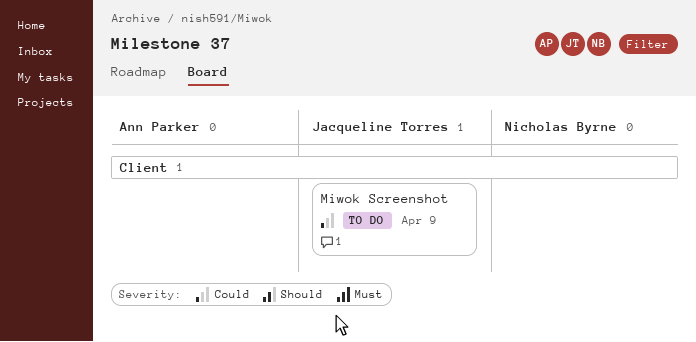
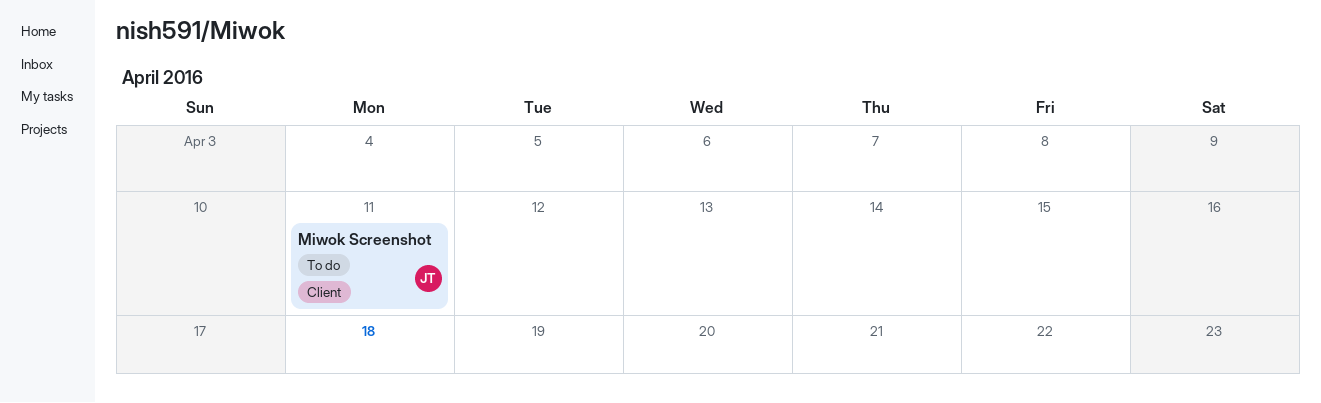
Miwok Screenshot, due: Apr 9 -> Apr 11

